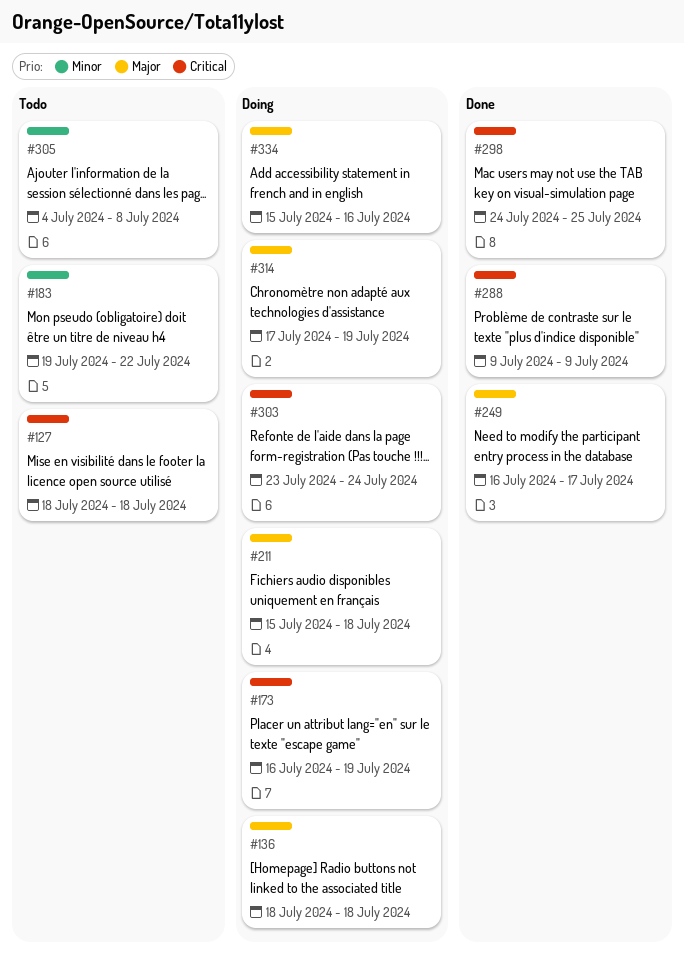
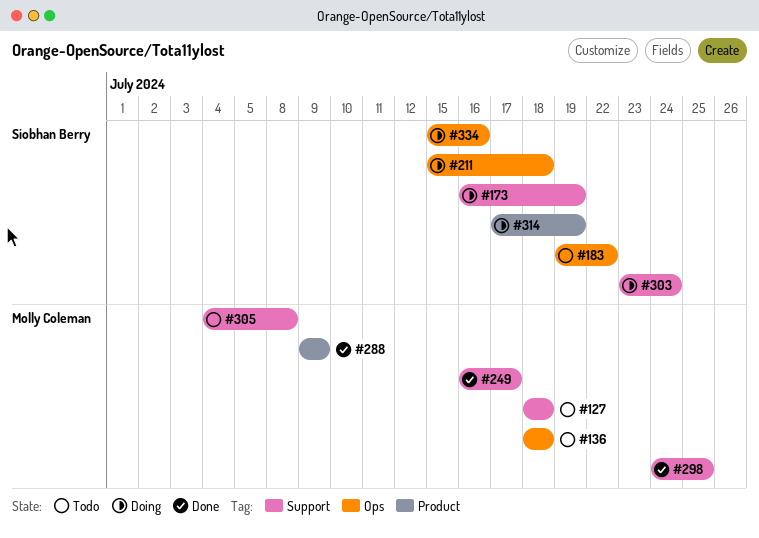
#136, status: Doing -> Todo

